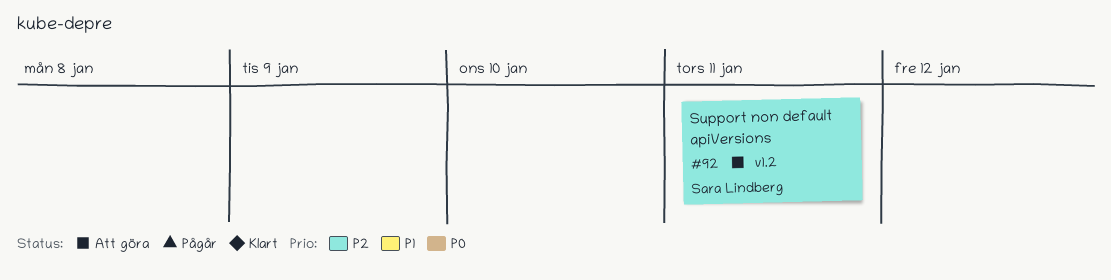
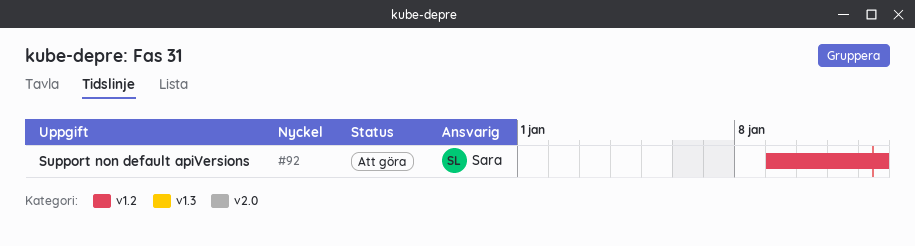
#92, due: Jan 11 -> Jan 12

